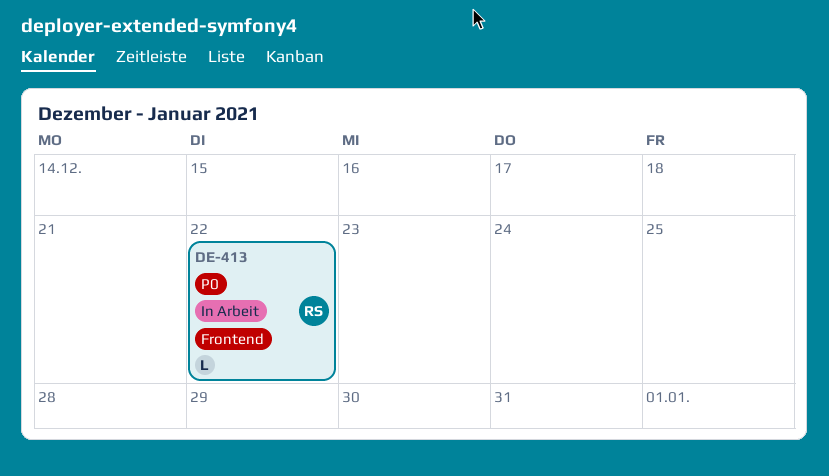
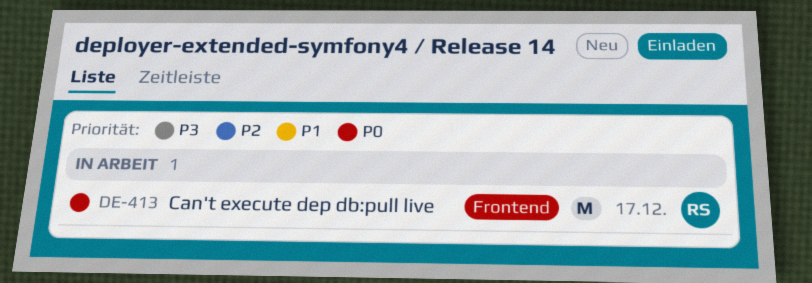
DE-413, estimate: L -> M
DE-413, due: Dec 22 -> Dec 17

